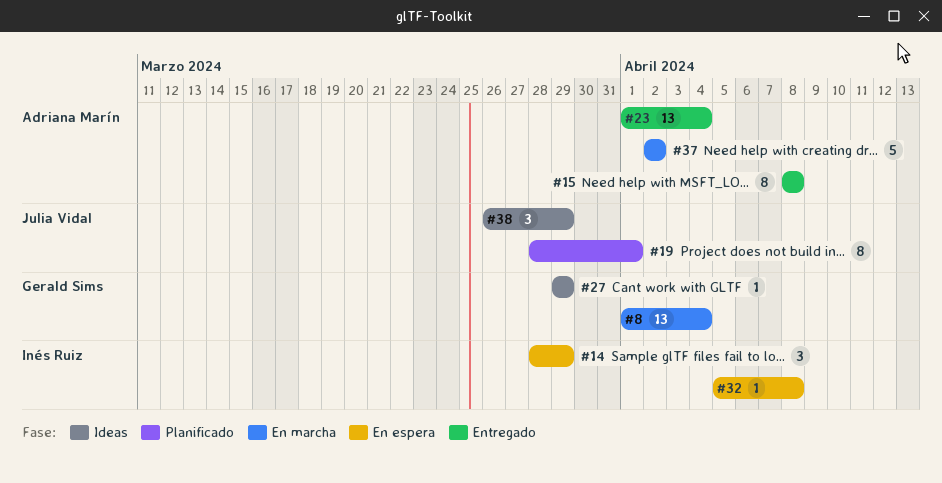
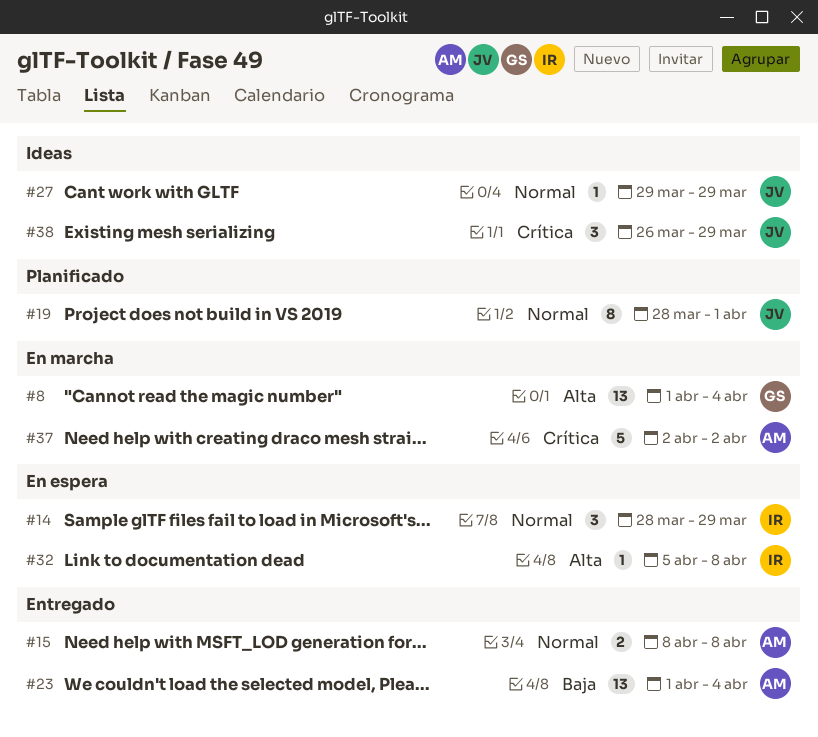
#15, estimate: 8 -> 2
#27, owner: Gerald Sims -> Julia Vidal

